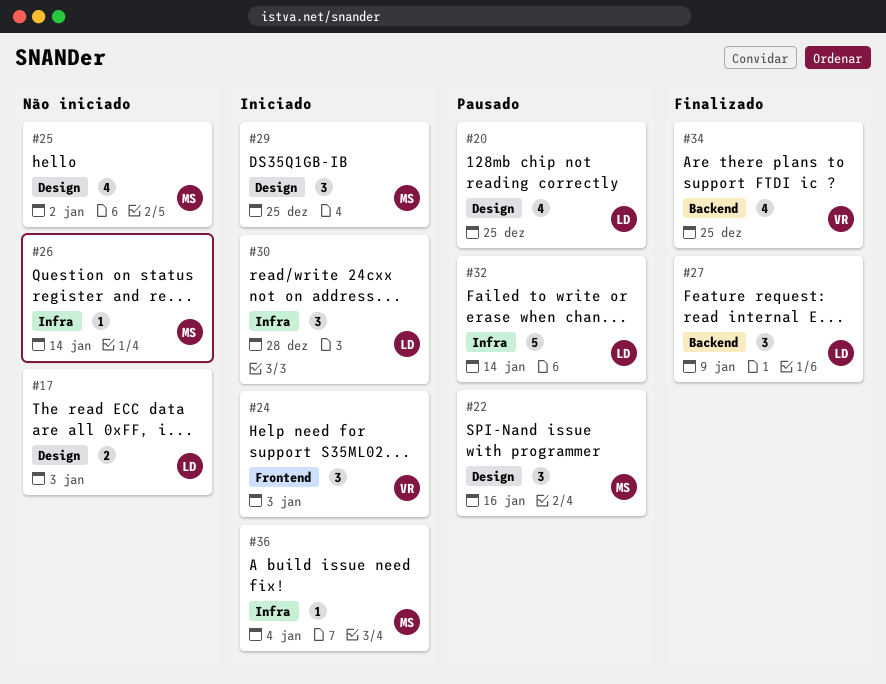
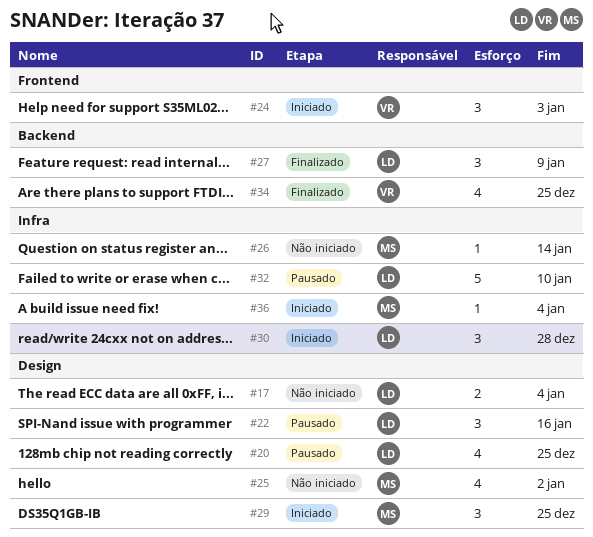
#17, due: Jan 3 -> Jan 4
#22, owner: MS -> LD
#32, due: Jan 14 -> Jan 10

